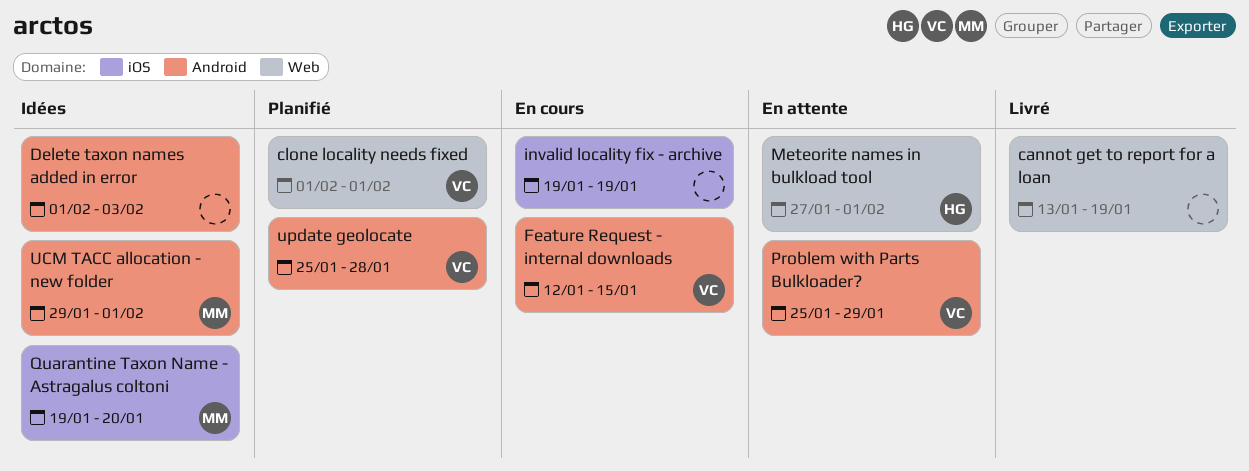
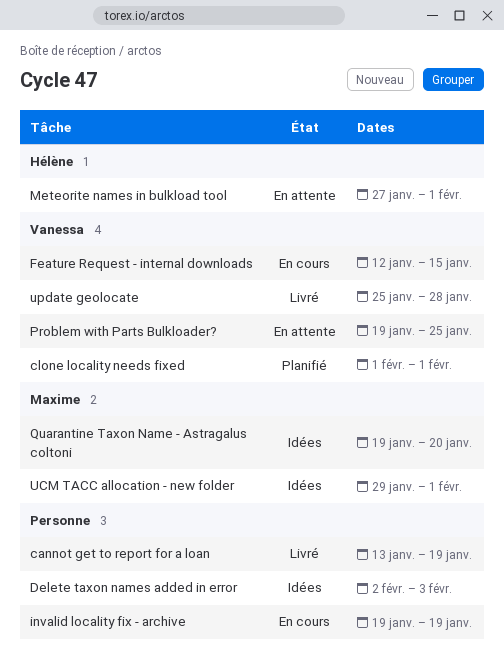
Delete taxon names added in error, start: Feb 1 -> Feb 2
Problem with Parts Bulkloader?, start: Jan 25 -> Jan 19
Problem with Parts Bulkloader?, due: Jan 29 -> Jan 25
update geolocate, status: Planifié -> Livré

